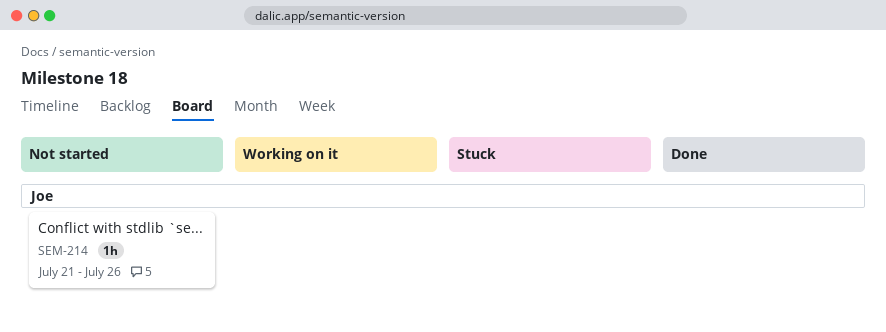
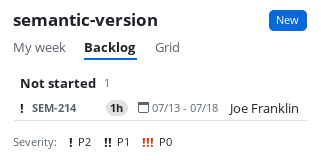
SEM-214, start: Jul 21 -> Jul 13
SEM-214, due: Jul 26 -> Jul 18

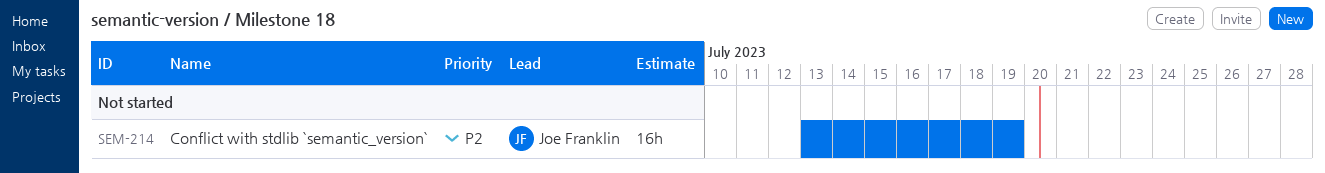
SEM-214, estimate: 1h -> 16h
SEM-214, due: Jul 18 -> Jul 19

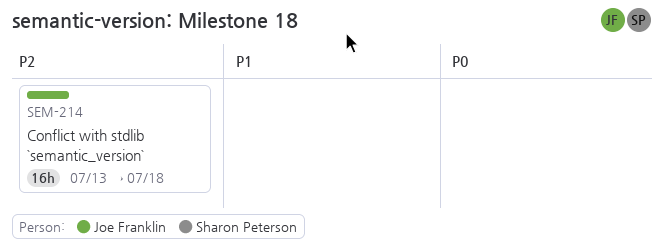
SEM-214, due: Jul 19 -> Jul 18

